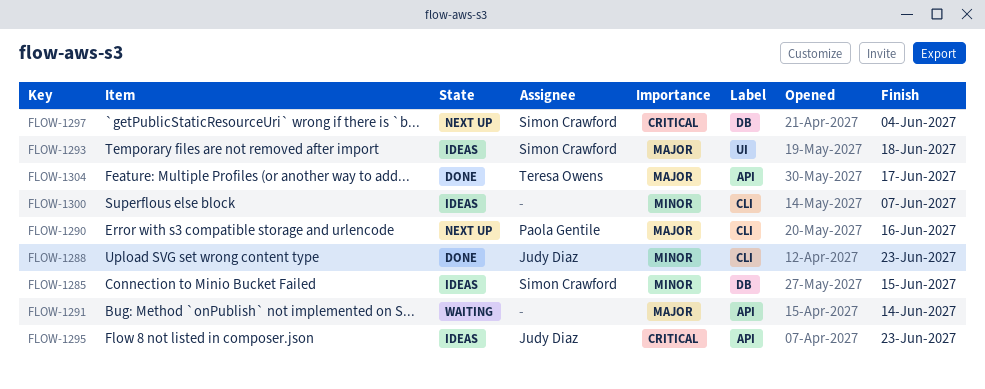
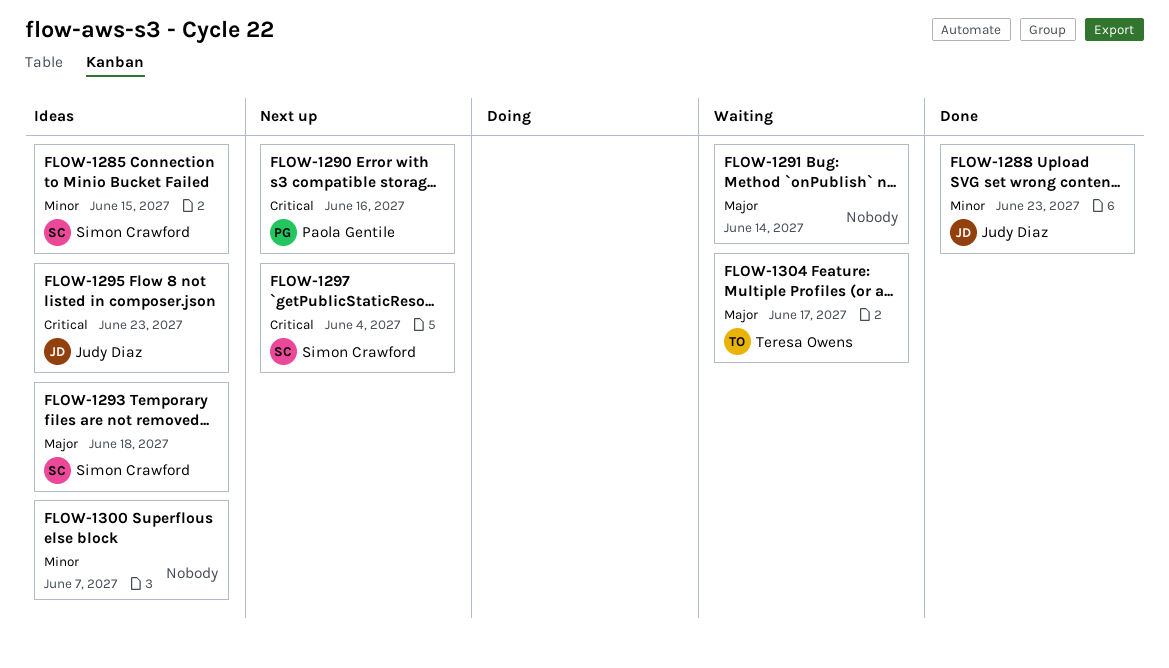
FLOW-1290, priority: Major -> Critical
FLOW-1304, status: Done -> Waiting

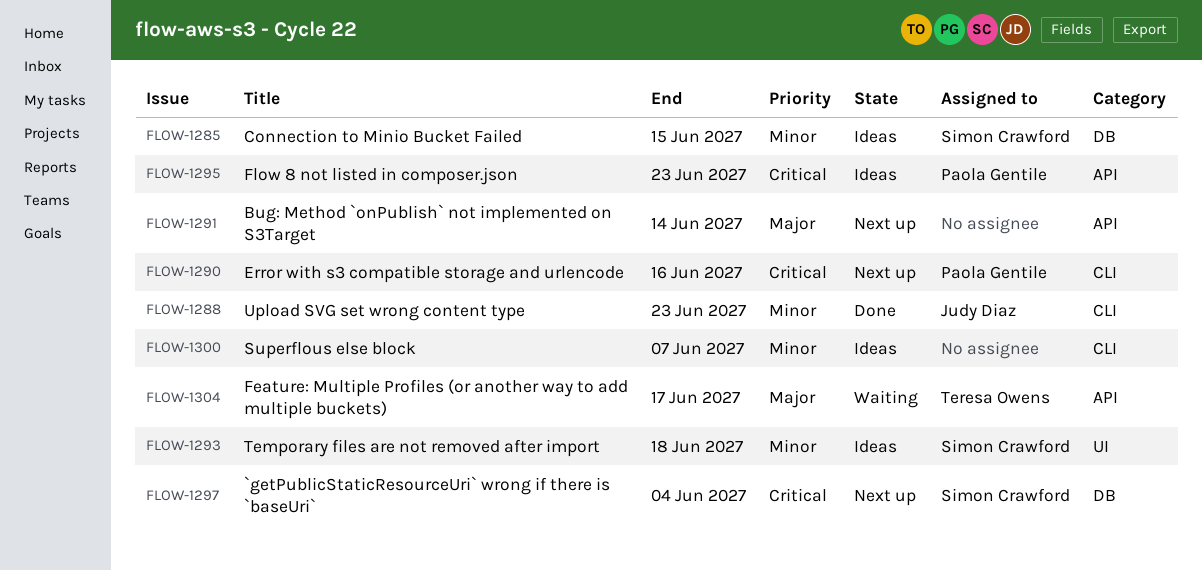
FLOW-1291, status: Waiting -> Next up
FLOW-1293, priority: Major -> Minor
FLOW-1295, owner: Judy Diaz -> Paola Gentile

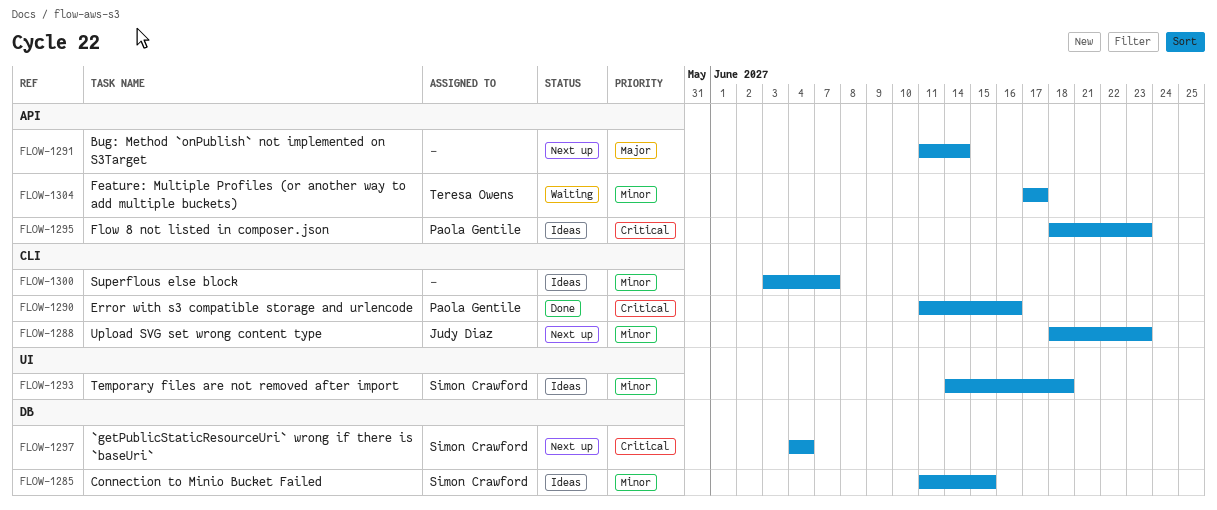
FLOW-1288, status: Done -> Next up
FLOW-1290, status: Next up -> Done
FLOW-1304, priority: Major -> Minor

